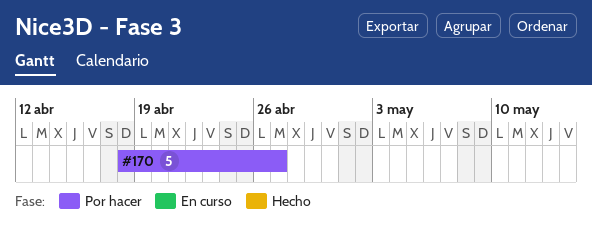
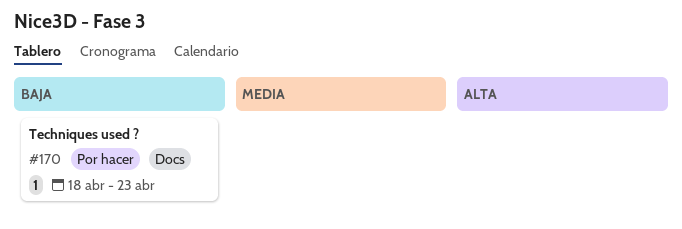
#170, estimate: 5 -> 1
#170, due: Apr 27 -> Apr 23

